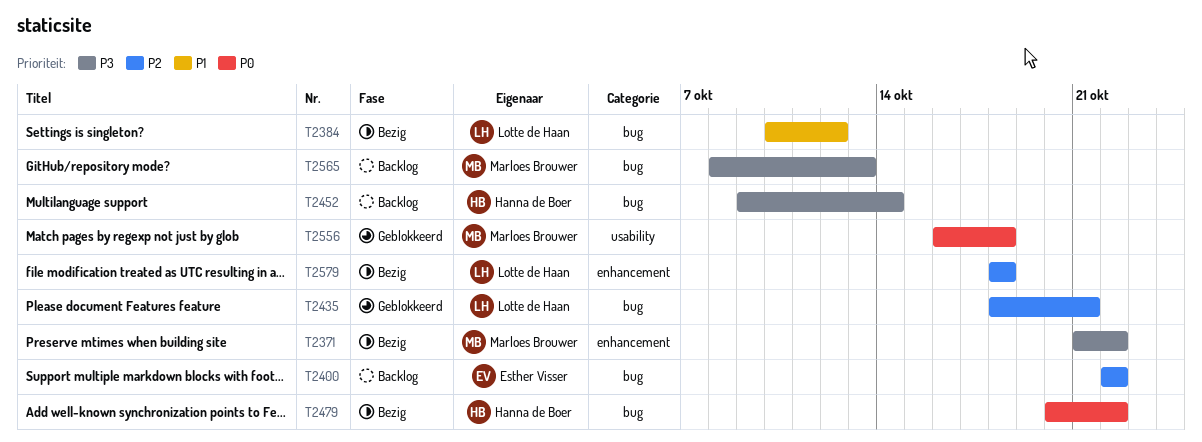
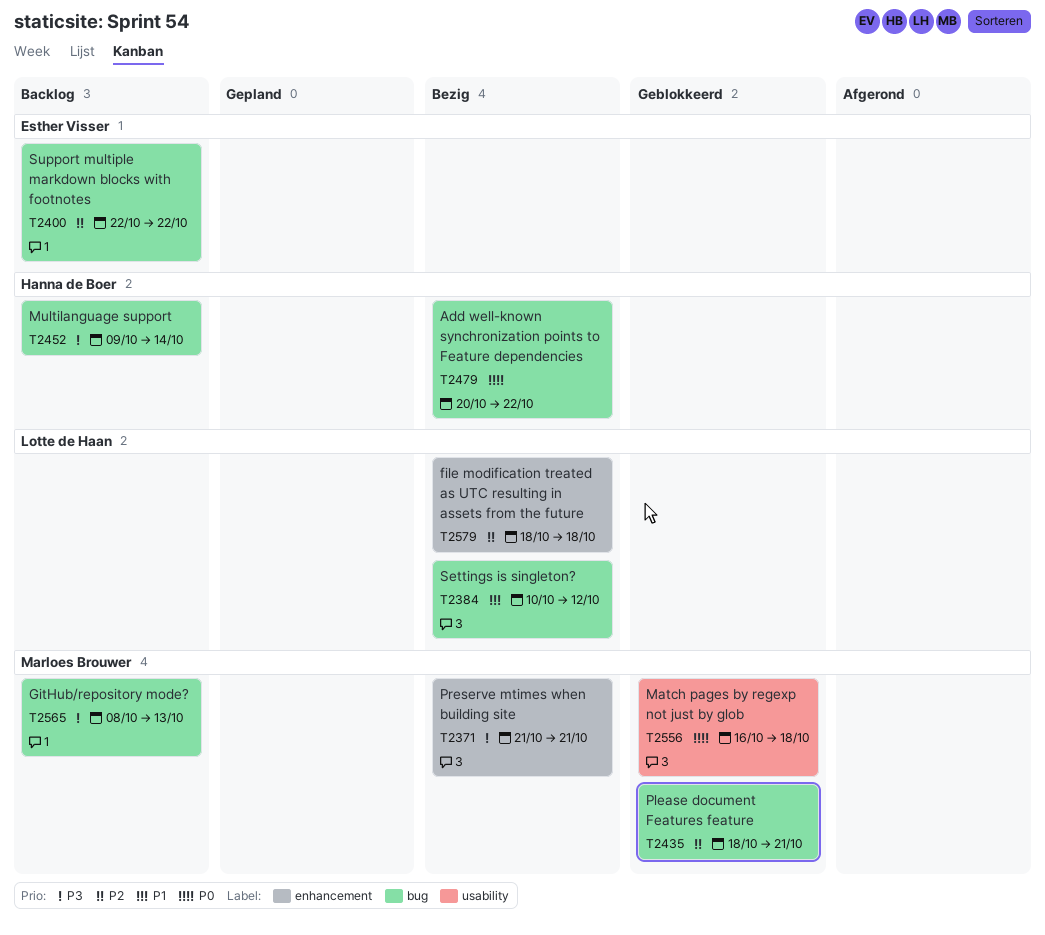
T2371, due: Oct 22 -> Oct 21
T2435, owner: Lotte de Haan -> Marloes Brouwer

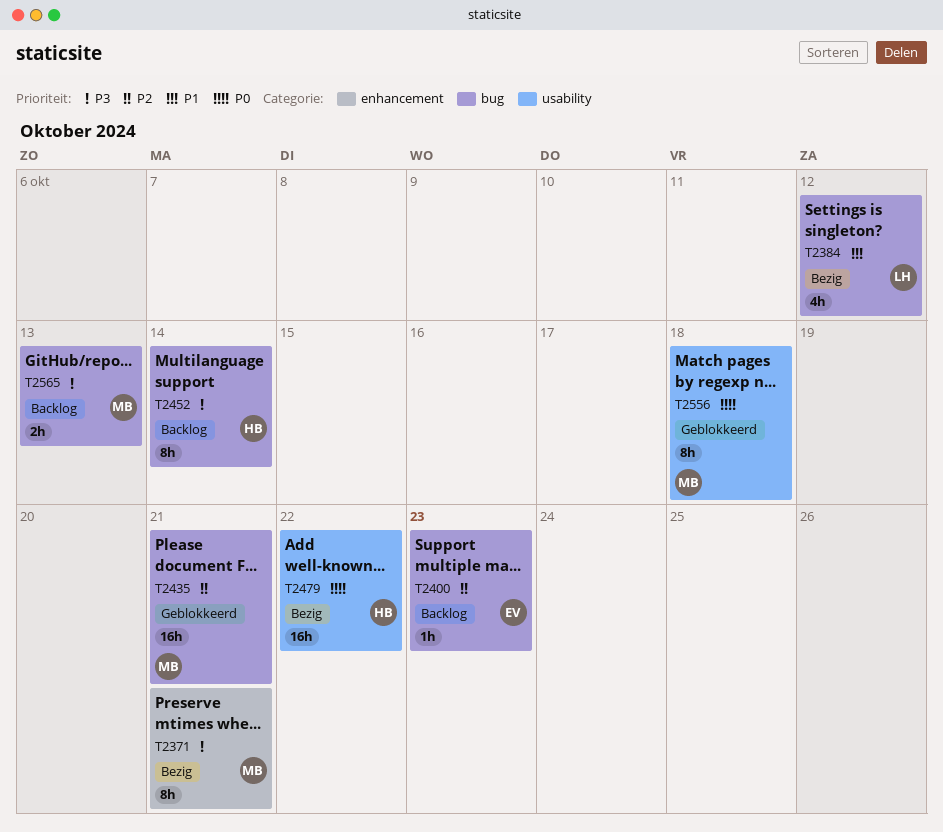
T2400, due: Oct 22 -> Oct 23
T2479, label: bug -> usability
T2579: present -> none

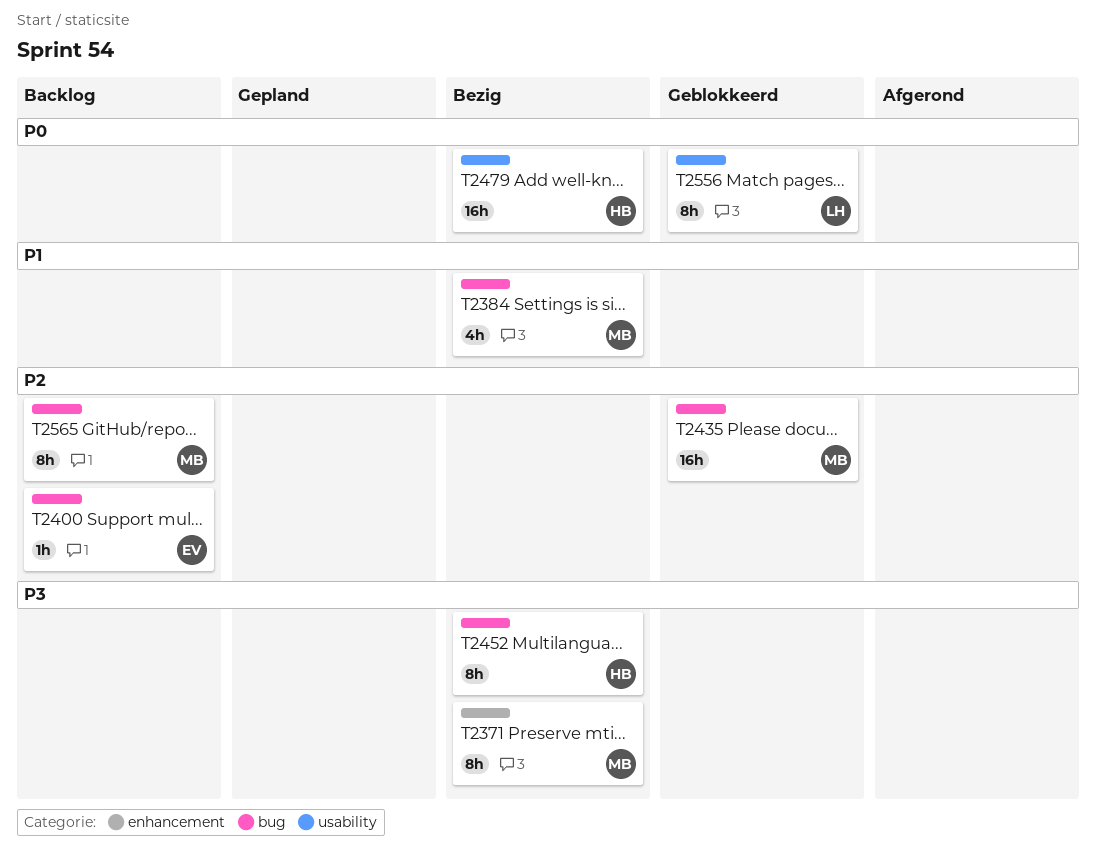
T2384, owner: LH -> MB
T2452, status: Backlog -> Bezig
T2556, owner: MB -> LH
T2565, priority: P3 -> P2
T2565, estimate: 2h -> 8h

